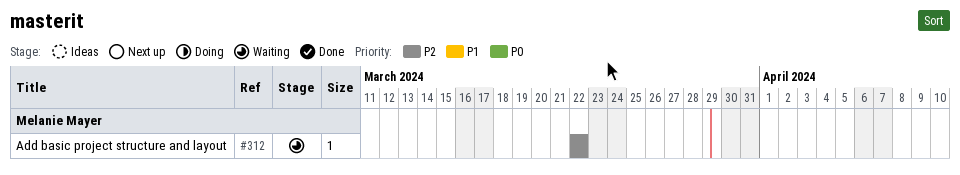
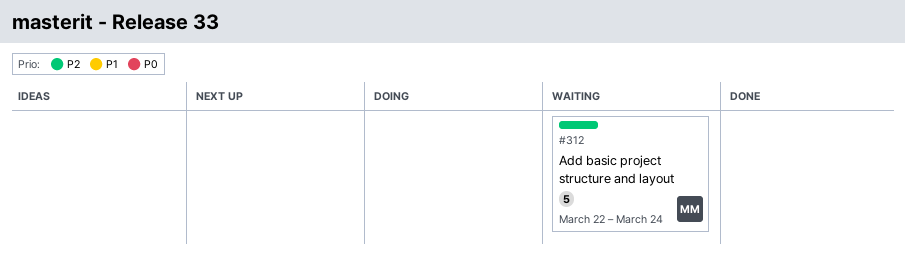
#312, estimate: 1 -> 5
#312, due: Mar 22 -> Mar 24

